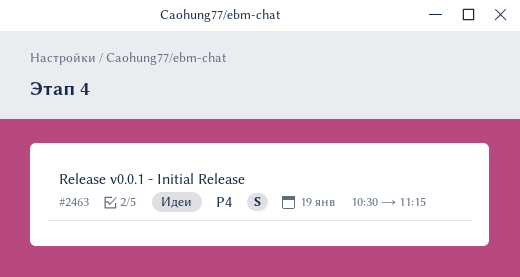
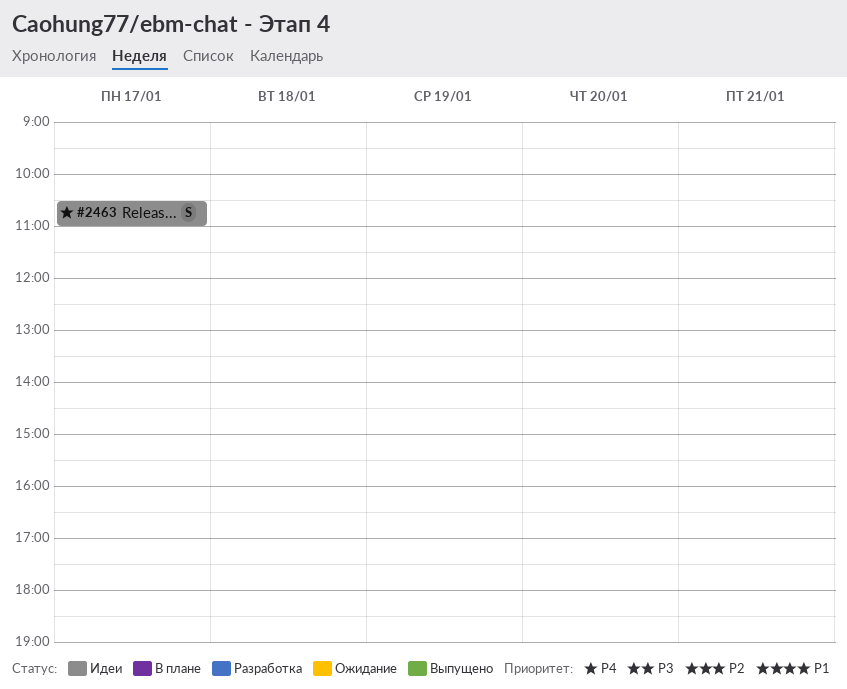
#2463, day: Jan 19 -> Jan 17
#2463, ends: 11:15 -> 11:00

